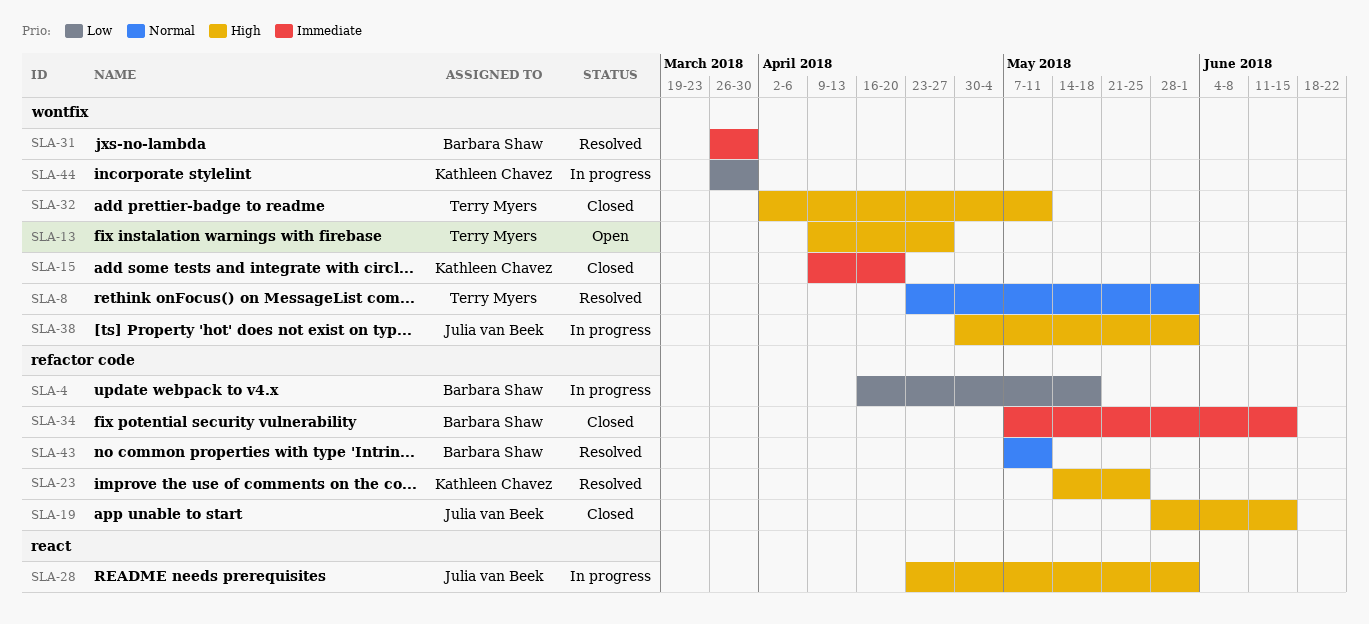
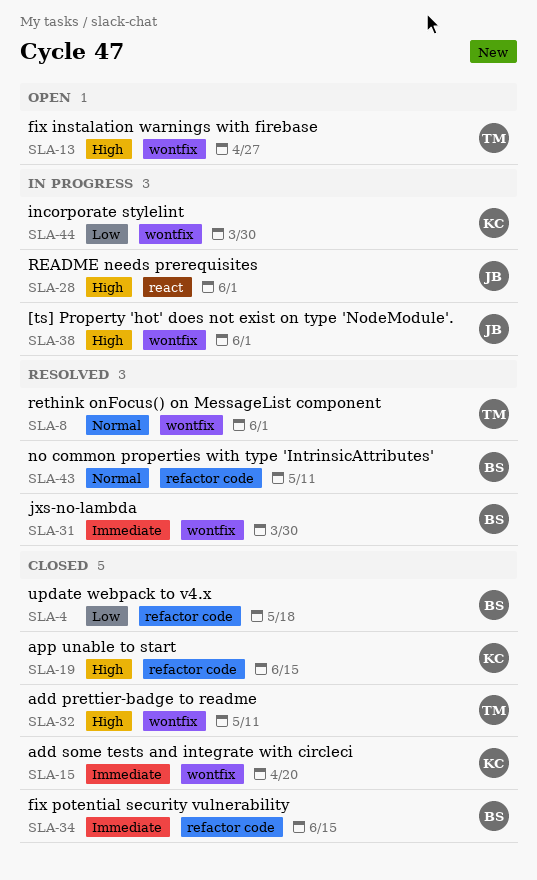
SLA-4, status: In progress -> Closed
SLA-19, owner: Julia van Beek -> Kathleen Chavez
SLA-23: present -> none

